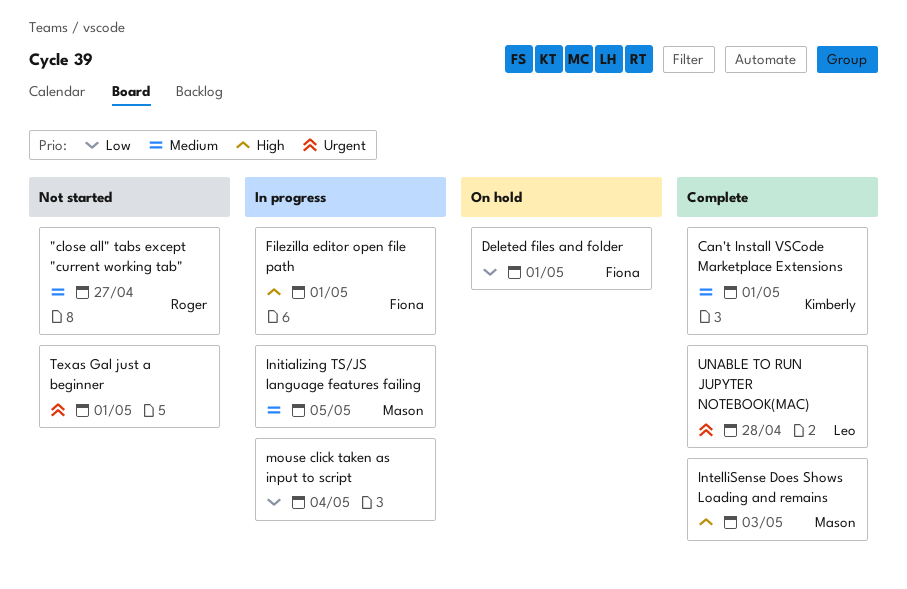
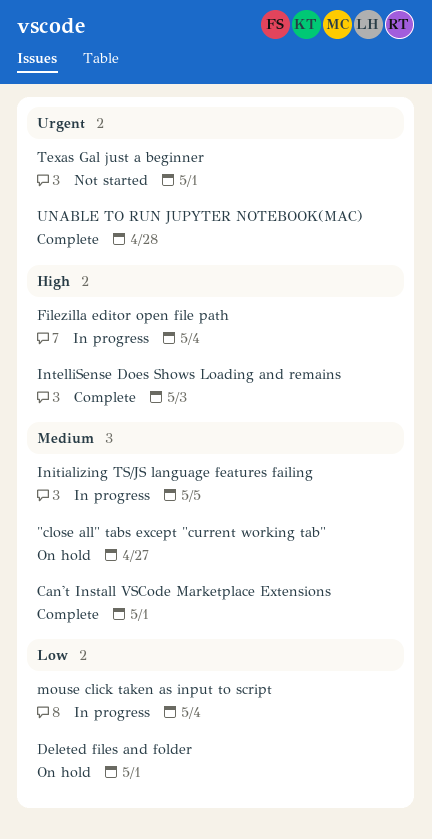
"close all" tabs except "current working tab", status: Not started -> On hold
Filezilla editor open file path, due: May 1 -> May 4

